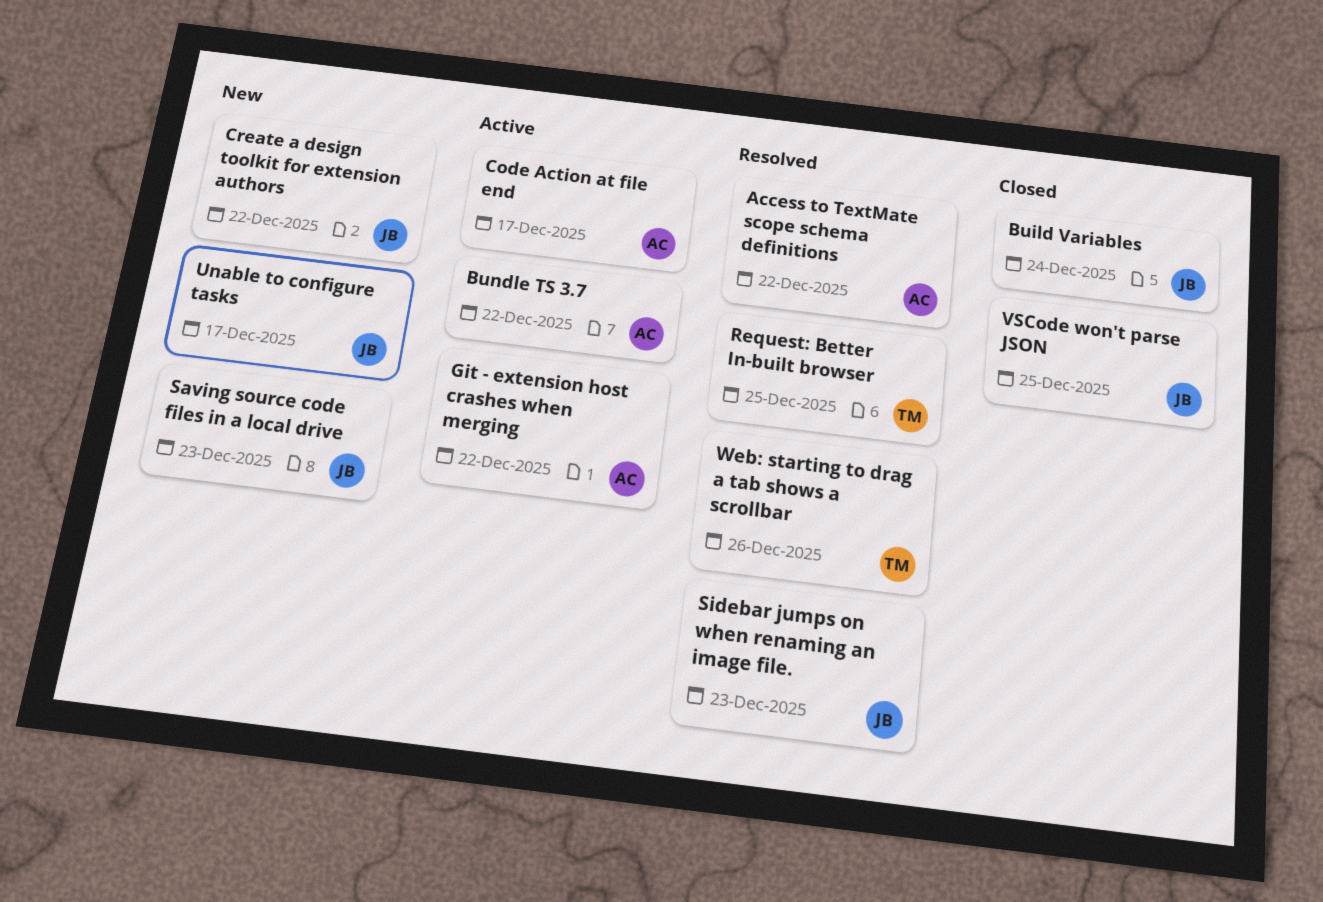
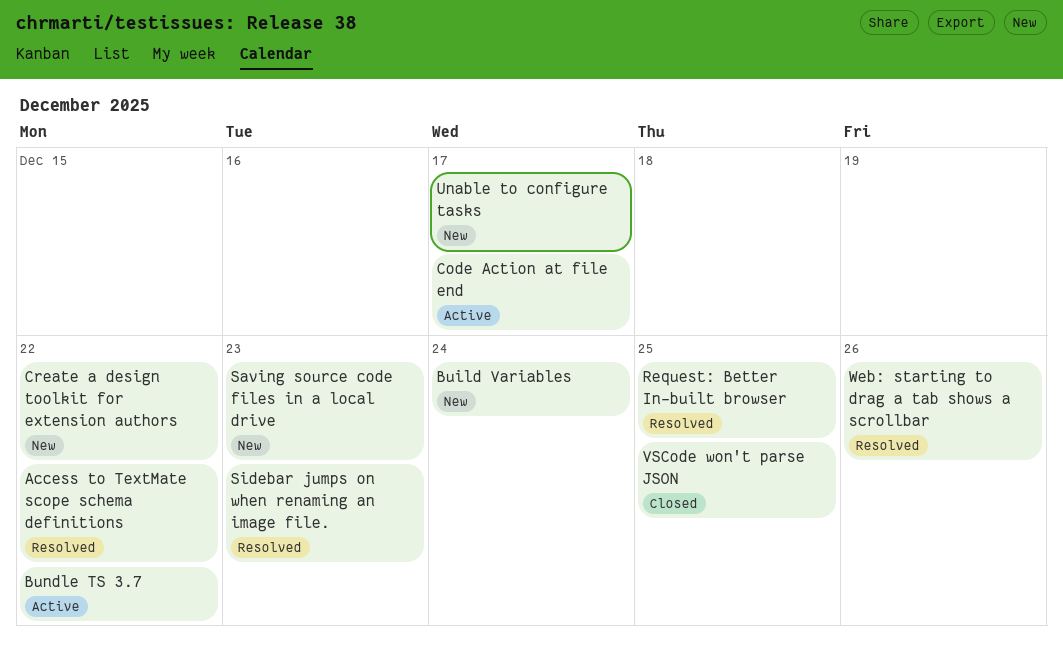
Build Variables, status: Closed -> New
Git - extension host crashes when merging: present -> none

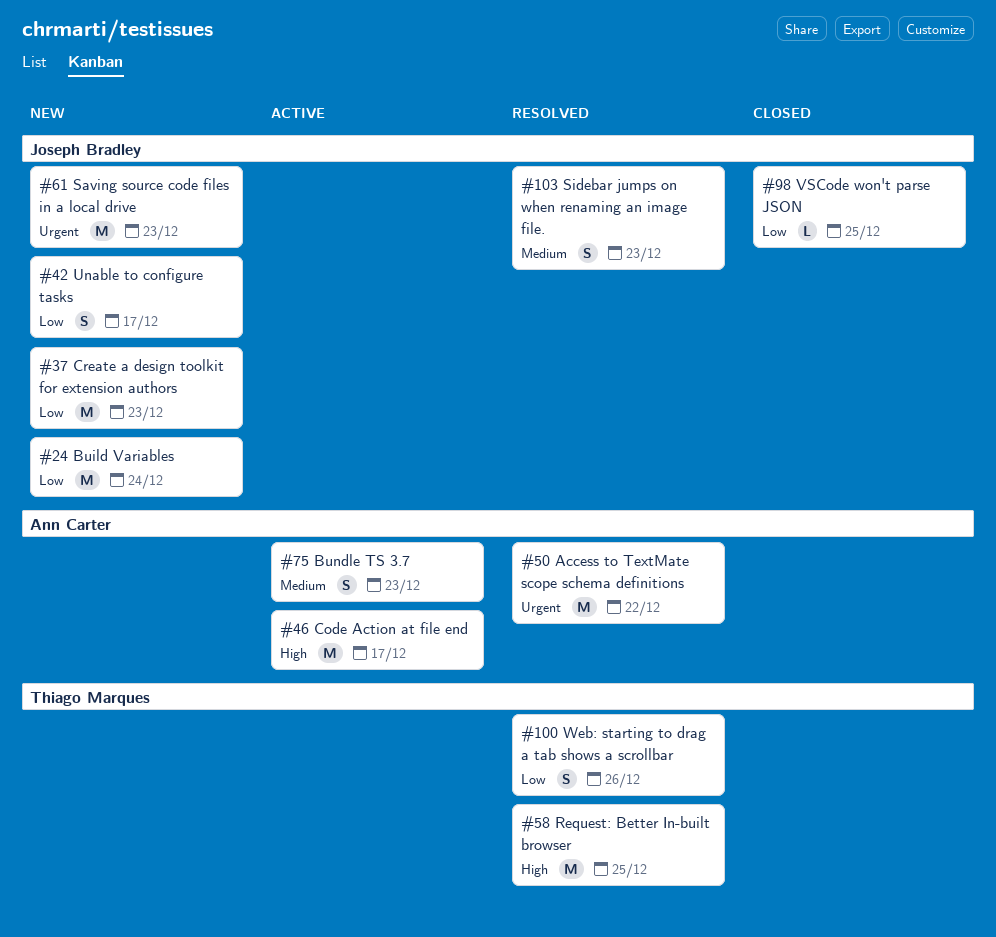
Bundle TS 3.7, due: Dec 22 -> Dec 23
Create a design toolkit for extension authors, due: Dec 22 -> Dec 23

